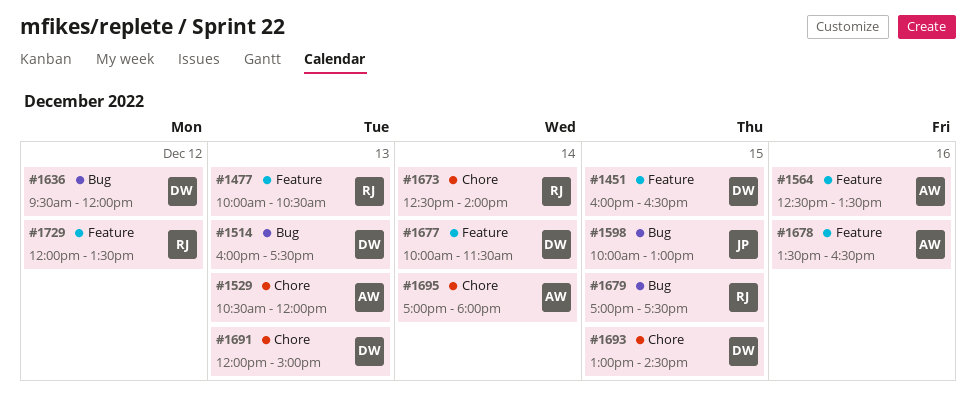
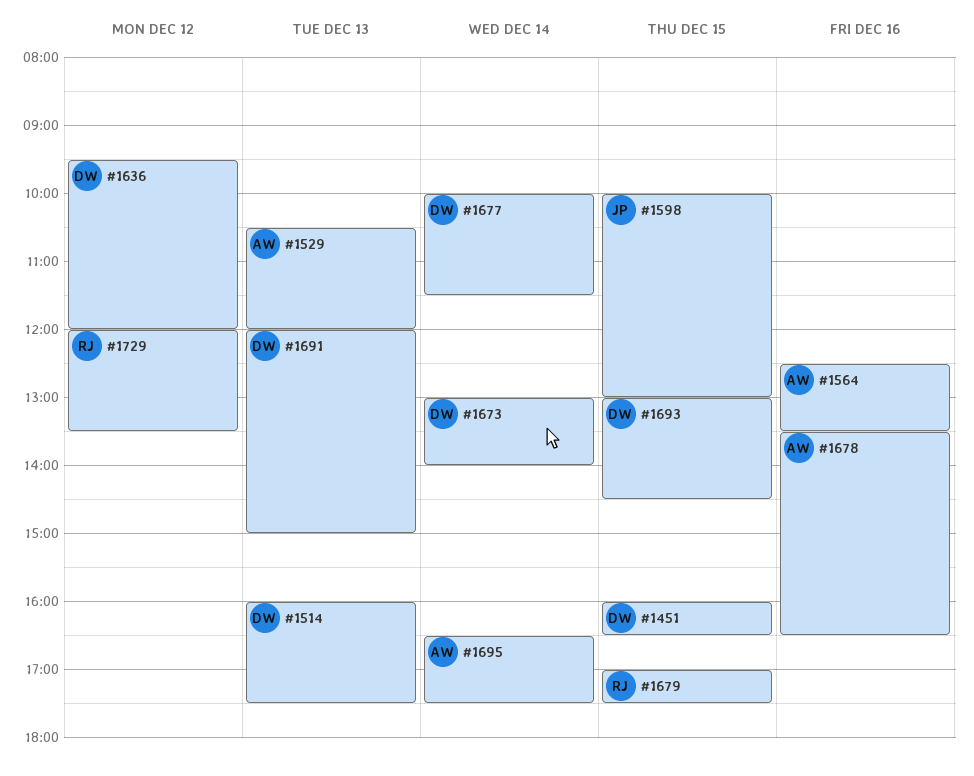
#1477: present -> none
#1673, owner: RJ -> DW
#1673, begins: 12:30 -> 13:00
#1695, begins: 17:00 -> 16:30
#1695, ends: 18:00 -> 17:30

